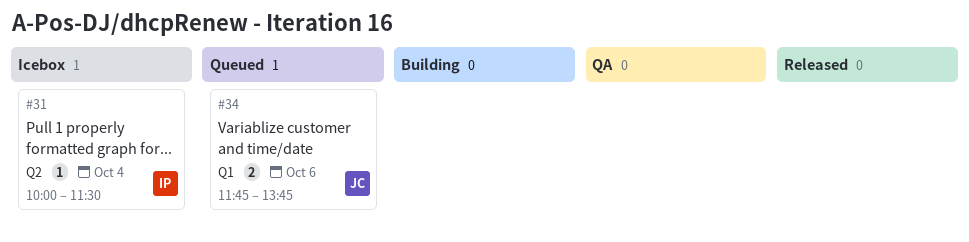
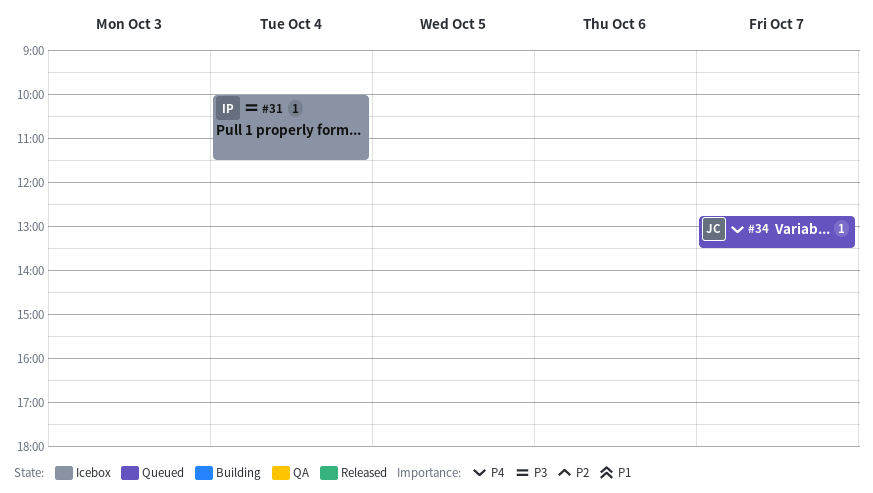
#34, estimate: 2 -> 1
#34, day: Oct 6 -> Oct 7
#34, begins: 11:45 -> 12:45
#34, ends: 13:45 -> 13:30

